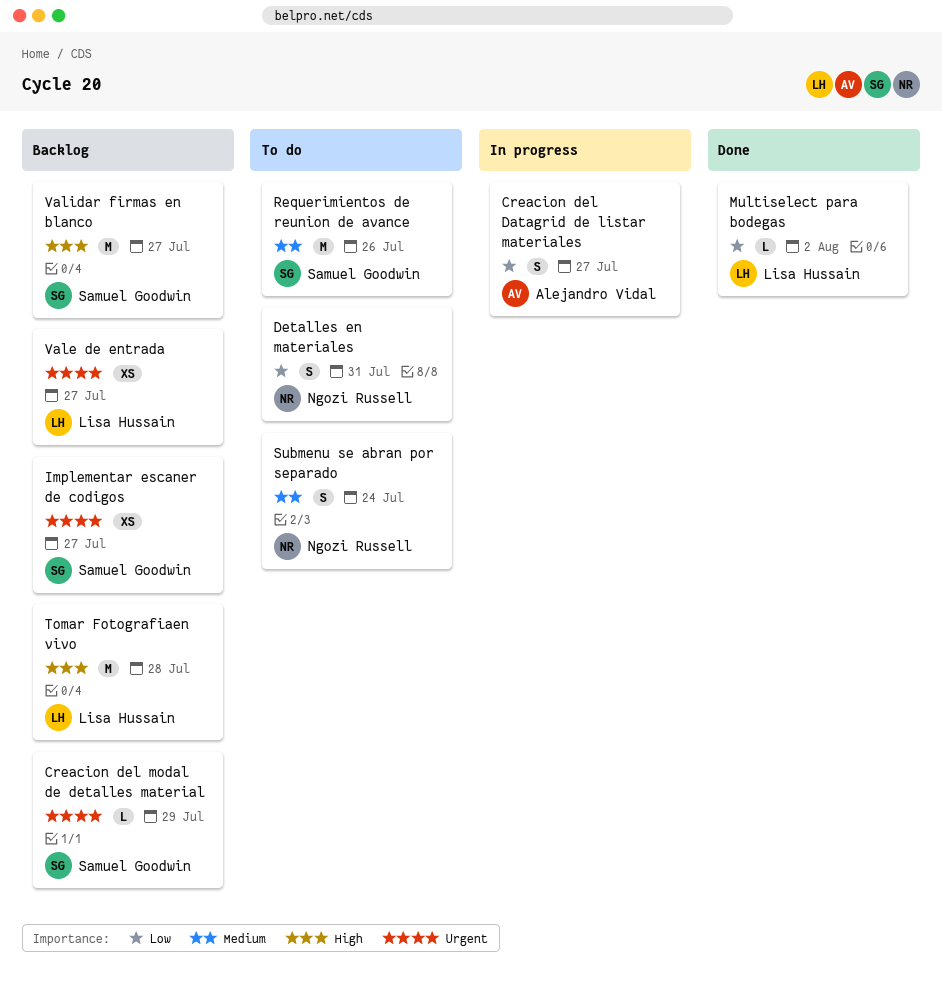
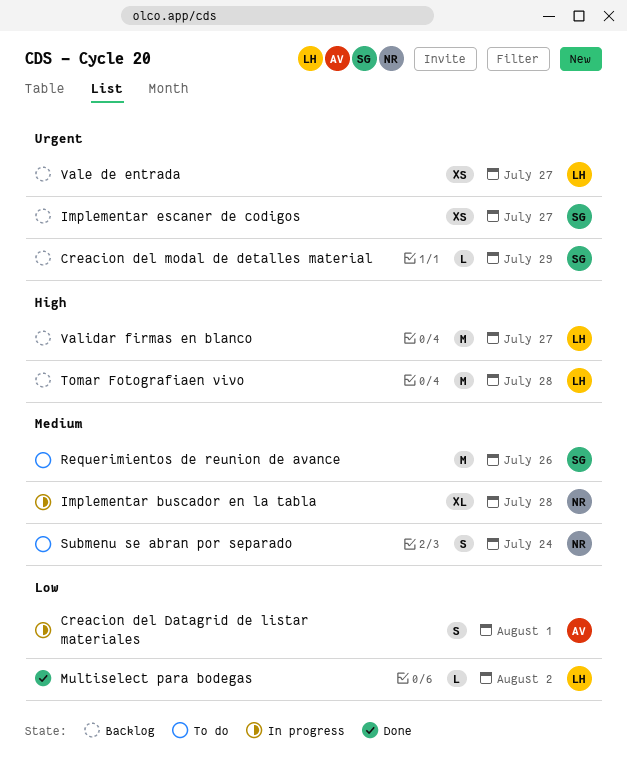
Creacion del Datagrid de listar materiales, due: Jul 27 -> Aug 1
Detalles en materiales: present -> none
Implementar buscador en la tabla: none -> present
Validar firmas en blanco, owner: Samuel Goodwin -> Lisa Hussain

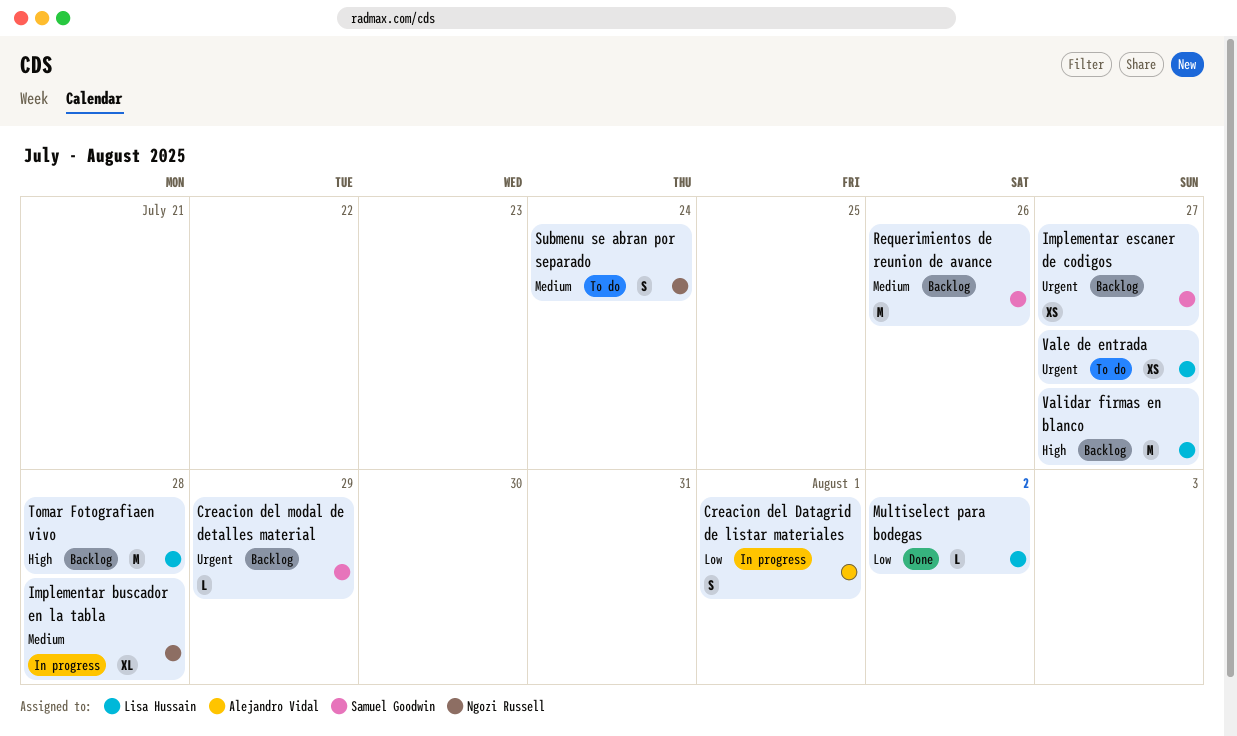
Requerimientos de reunion de avance, status: To do -> Backlog
Vale de entrada, status: Backlog -> To do

